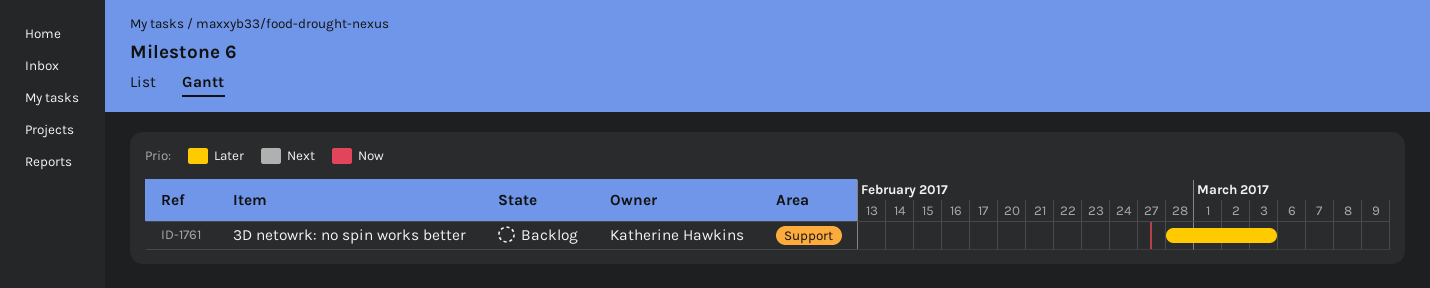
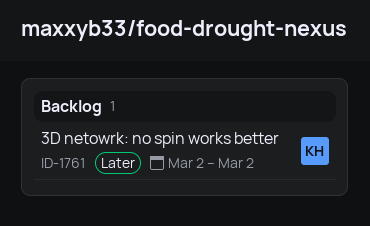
ID-1761, start: Feb 28 -> Mar 2
ID-1761, due: Mar 3 -> Mar 2

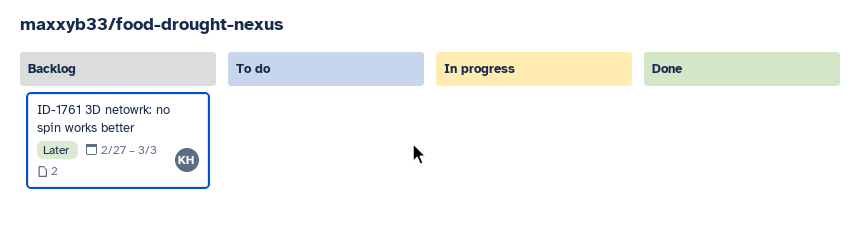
ID-1761, start: Mar 2 -> Feb 27
ID-1761, due: Mar 2 -> Mar 3

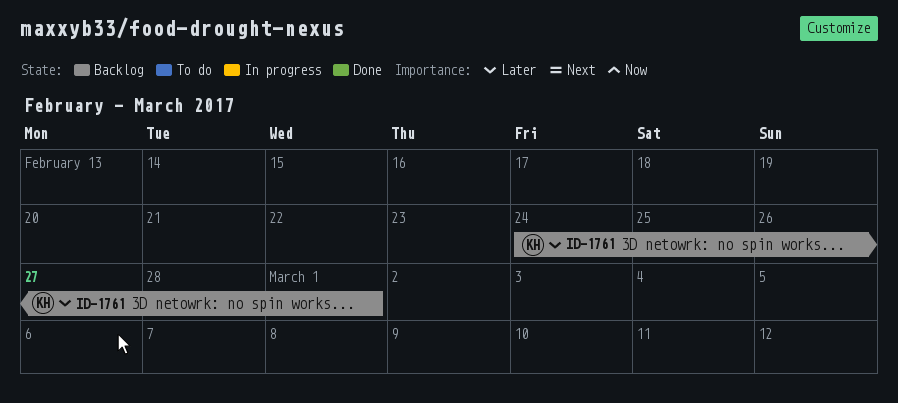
ID-1761, start: Feb 27 -> Feb 24
ID-1761, due: Mar 3 -> Mar 1

